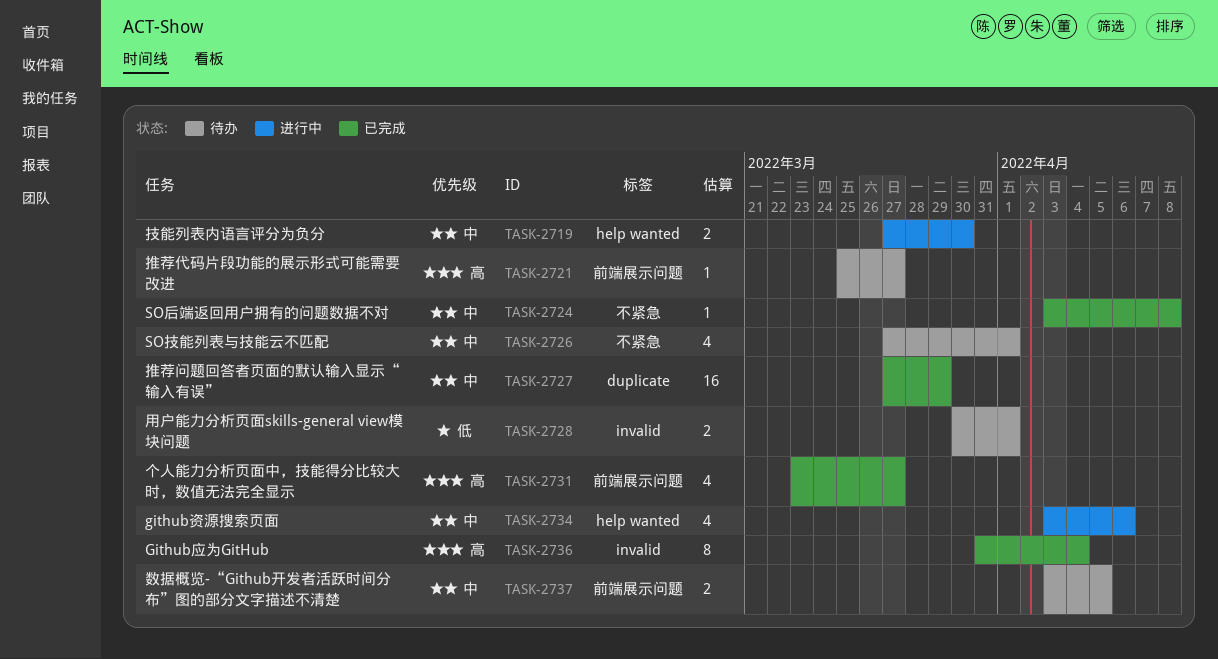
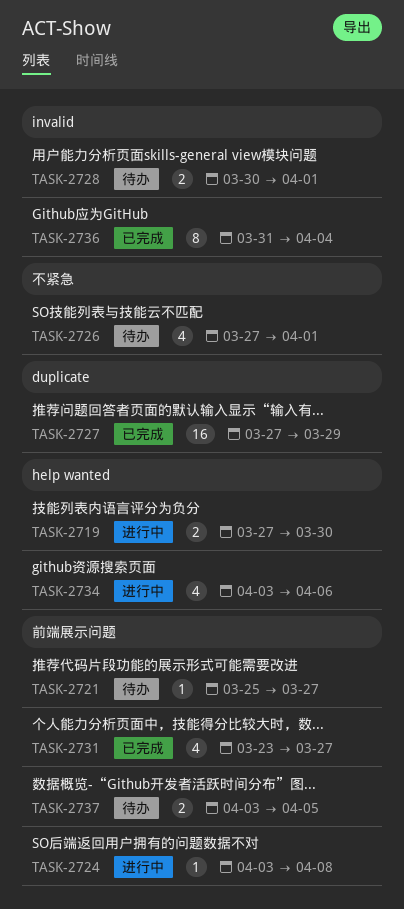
TASK-2724, status: 已完成 -> 进行中
TASK-2724, label: 不紧急 -> 前端展示问题

